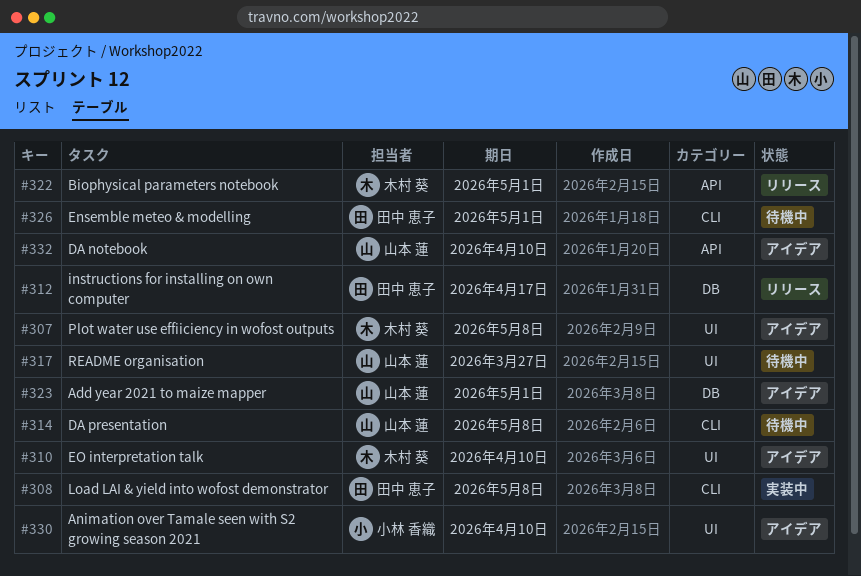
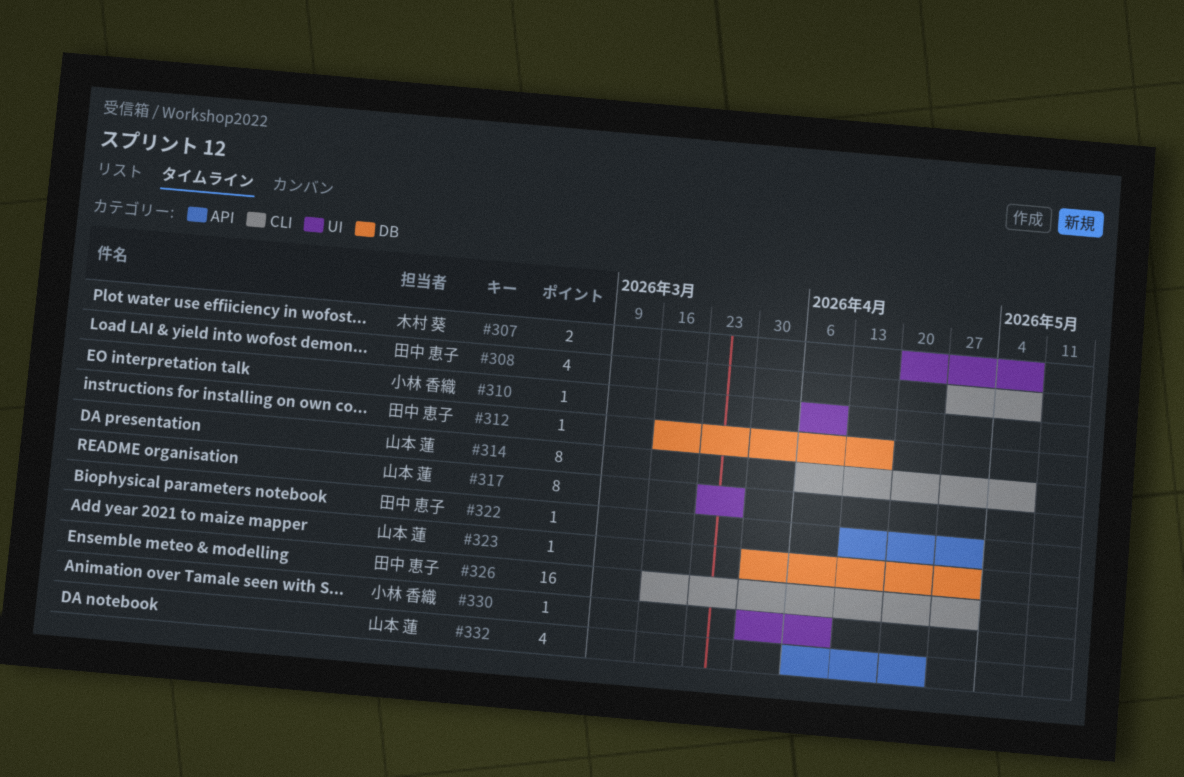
#310, owner: 木村 葵 -> 小林 香織
#322, owner: 木村 葵 -> 田中 恵子
#332, due: Apr 10 -> Apr 24

